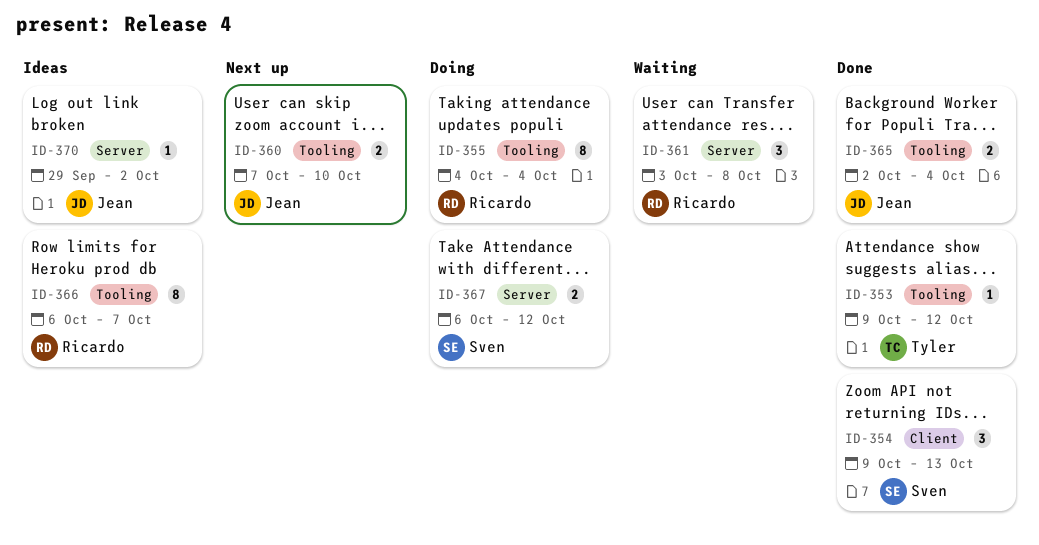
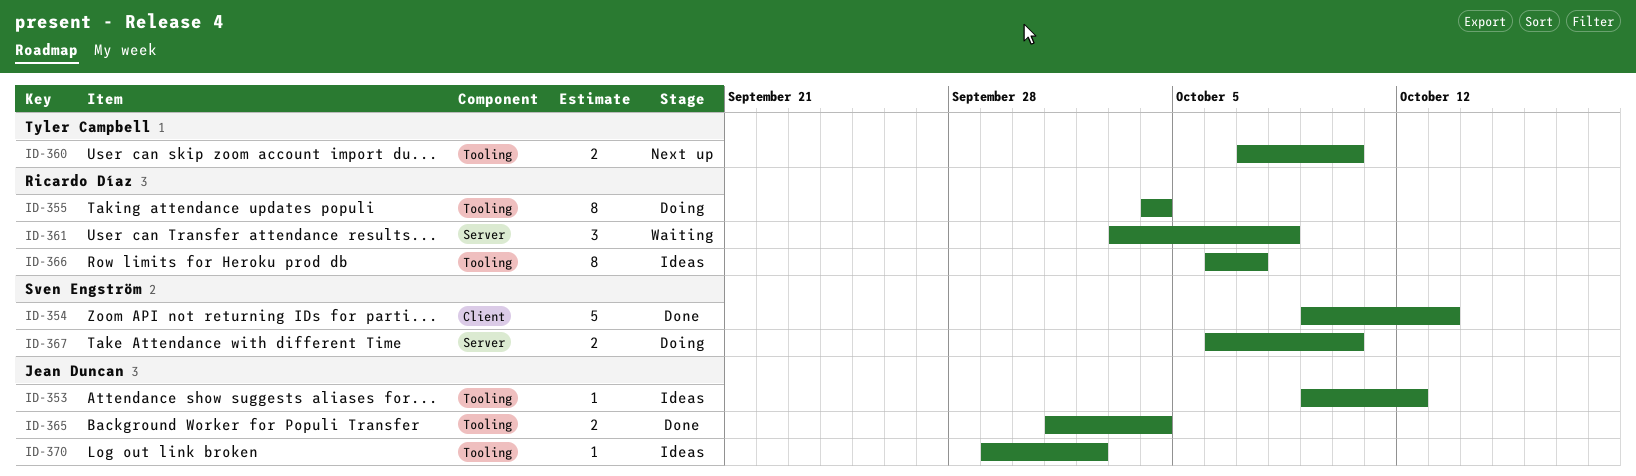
ID-353, status: Done -> Ideas
ID-353, owner: Tyler Campbell -> Jean Duncan
ID-354, estimate: 3 -> 5
ID-360, owner: Jean Duncan -> Tyler Campbell
ID-365, start: Oct 2 -> Oct 1
ID-367, due: Oct 12 -> Oct 10
ID-370, label: Server -> Tooling

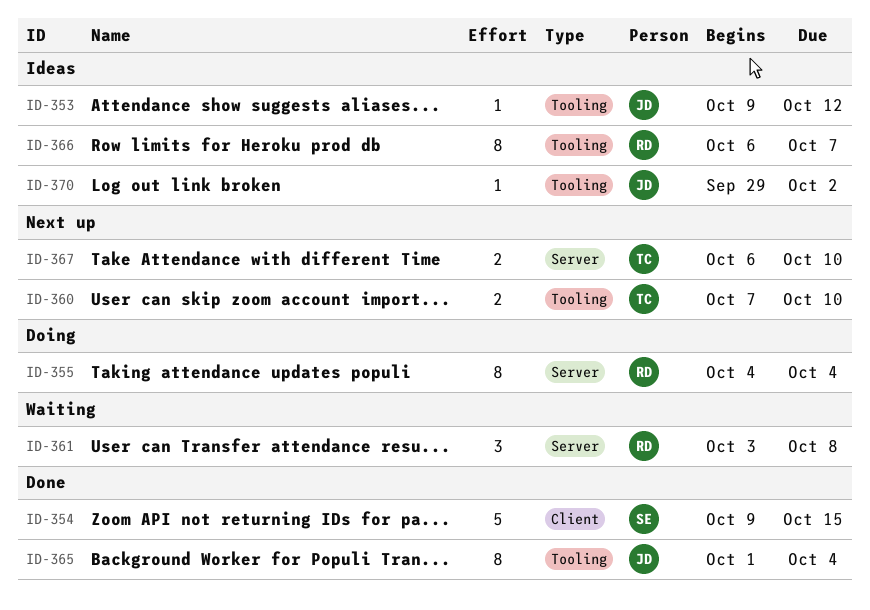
ID-354, due: Oct 13 -> Oct 15
ID-355, label: Tooling -> Server
ID-365, estimate: 2 -> 8
ID-367, status: Doing -> Next up
ID-367, owner: Sven Engström -> Tyler Campbell

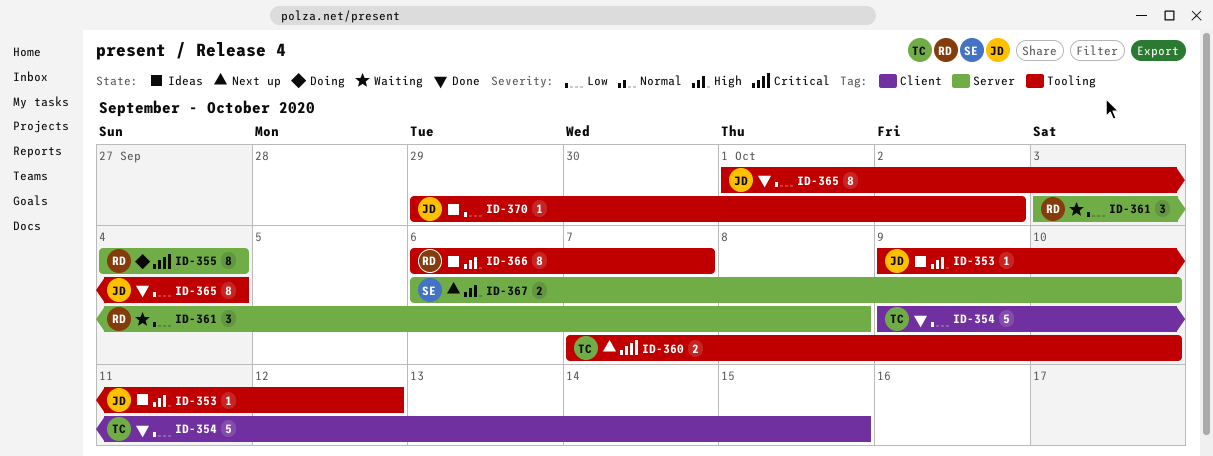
ID-354, owner: SE -> TC
ID-367, owner: TC -> SE

